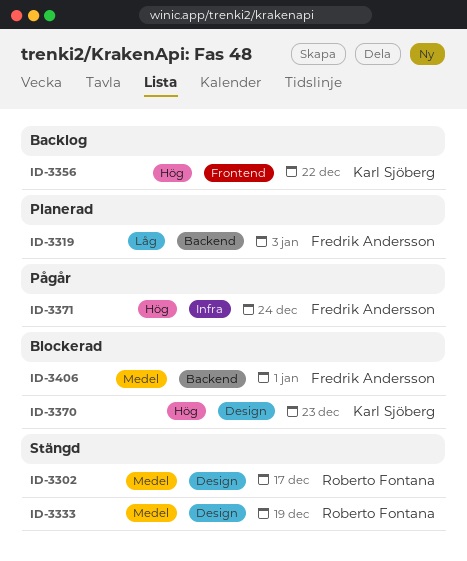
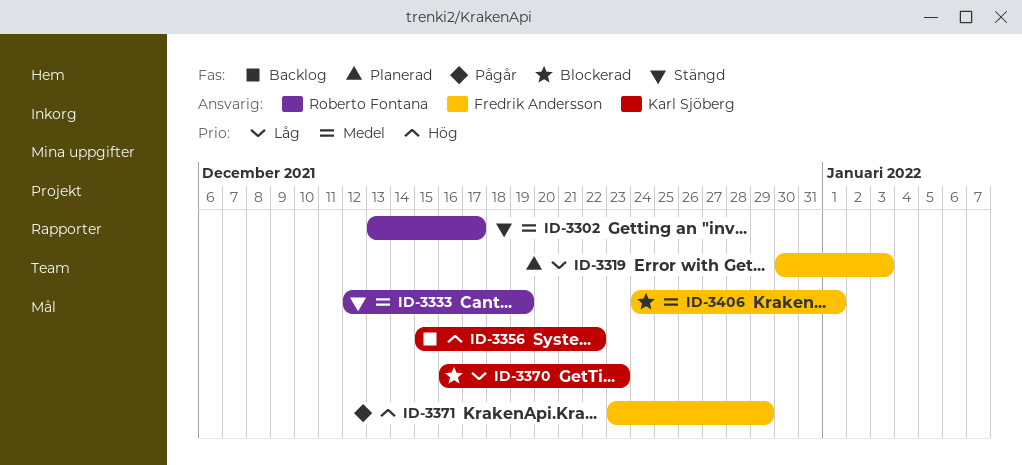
ID-3370, priority: Hög -> Låg
ID-3371, due: Dec 24 -> Dec 29

